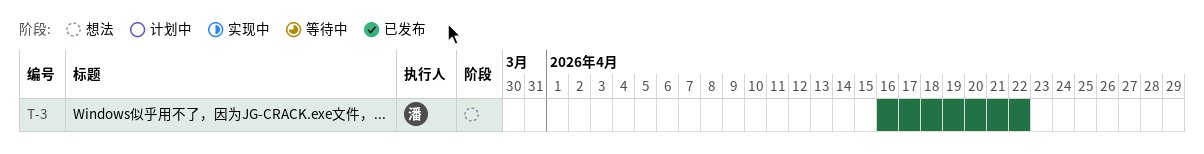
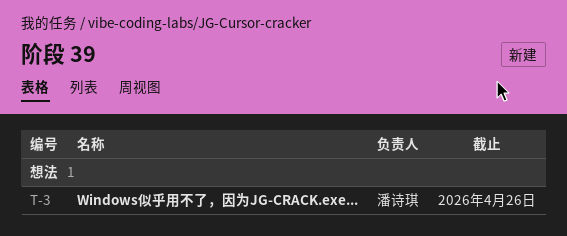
T-3, due: Apr 22 -> Apr 26

